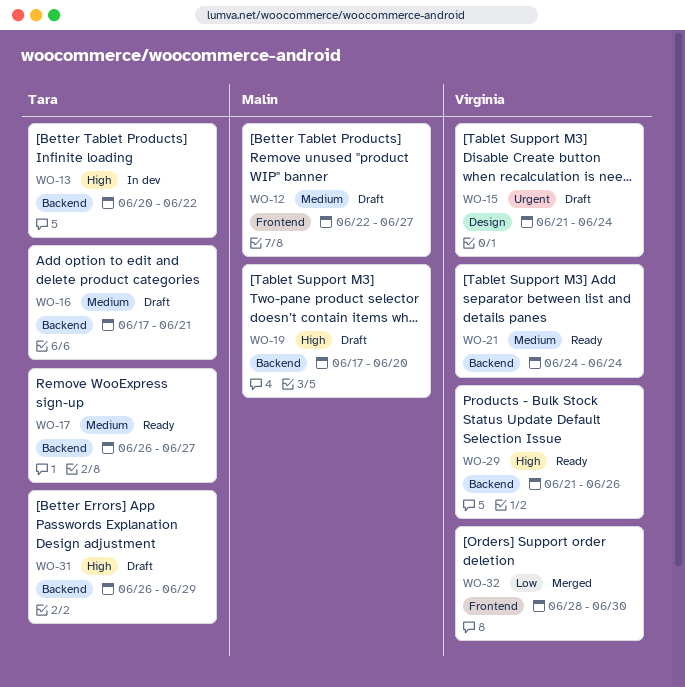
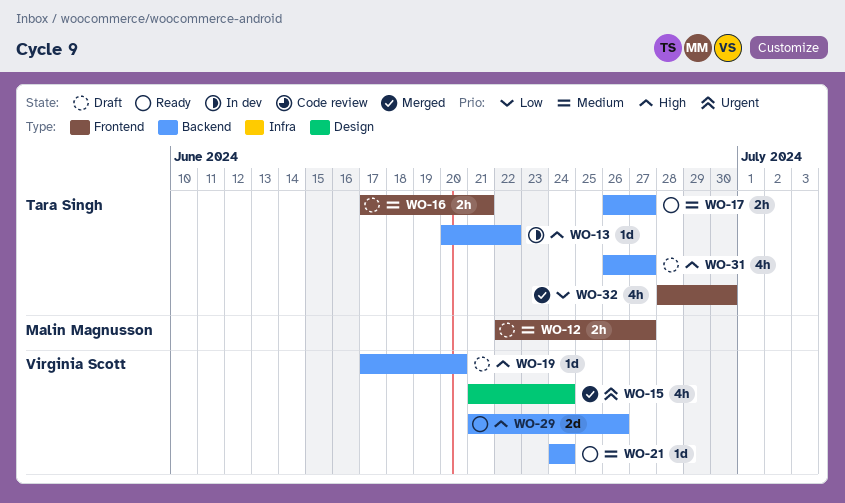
WO-15, status: Draft -> Merged
WO-16, label: Backend -> Frontend
WO-19, owner: Malin Magnusson -> Virginia Scott
WO-31, due: Jun 29 -> Jun 27
WO-32, owner: Virginia Scott -> Tara Singh

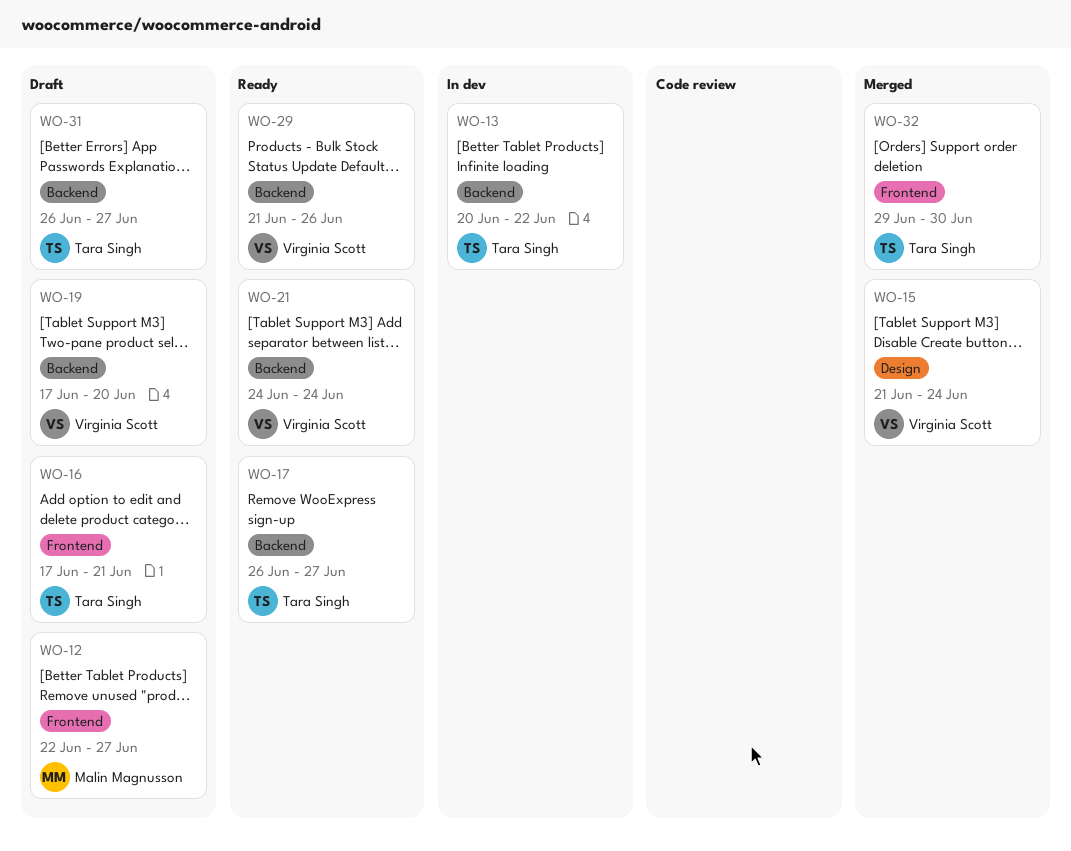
WO-32, start: Jun 28 -> Jun 29

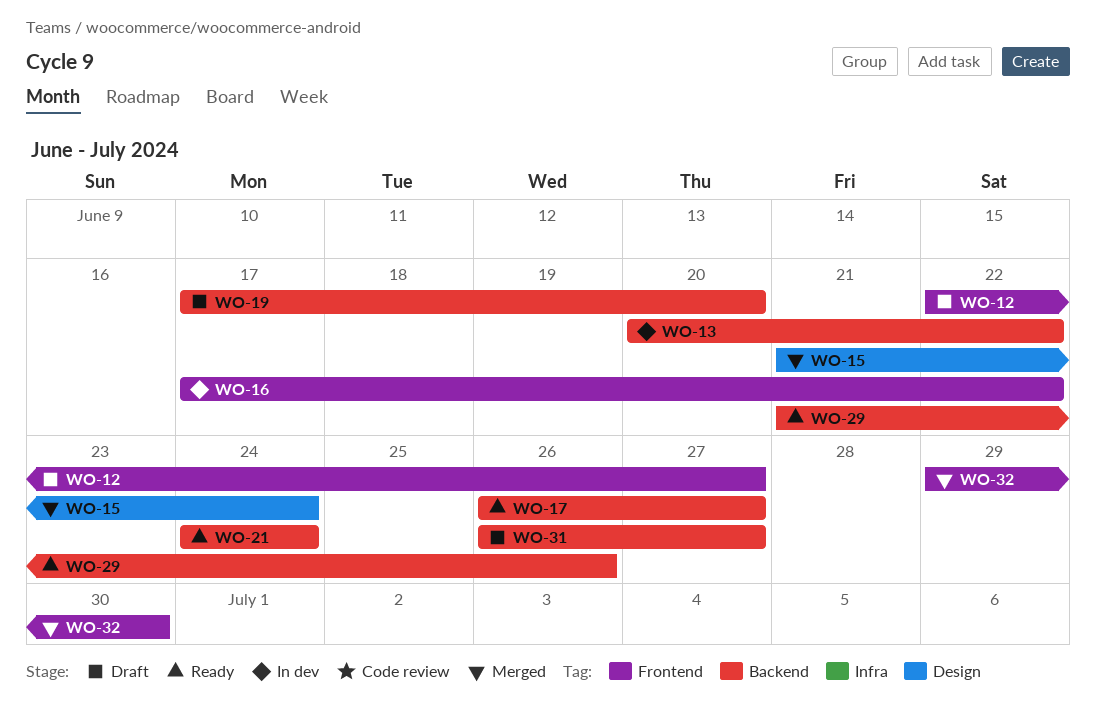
WO-16, status: Draft -> In dev
WO-16, due: Jun 21 -> Jun 22

